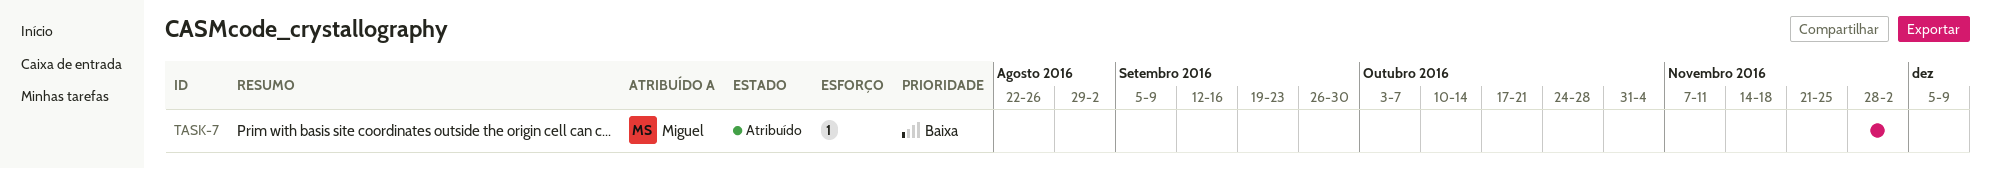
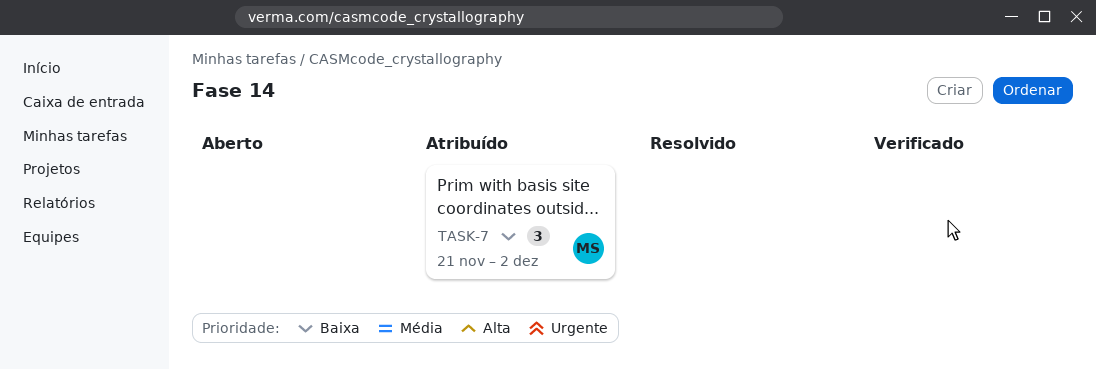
TASK-7, estimate: 1 -> 3
TASK-7, start: Nov 28 -> Nov 21

